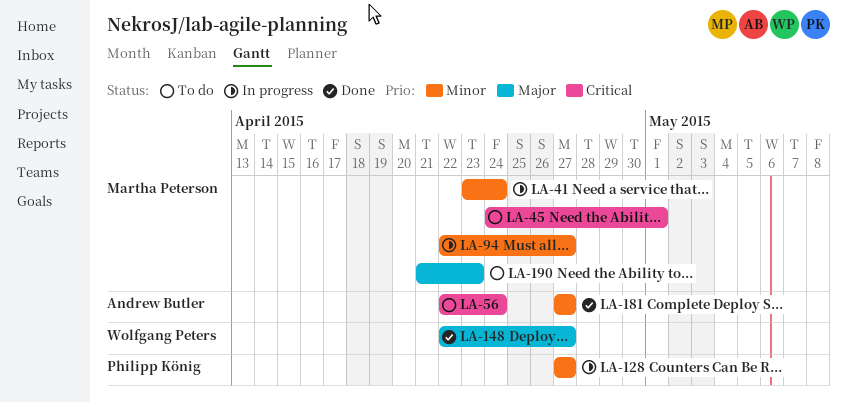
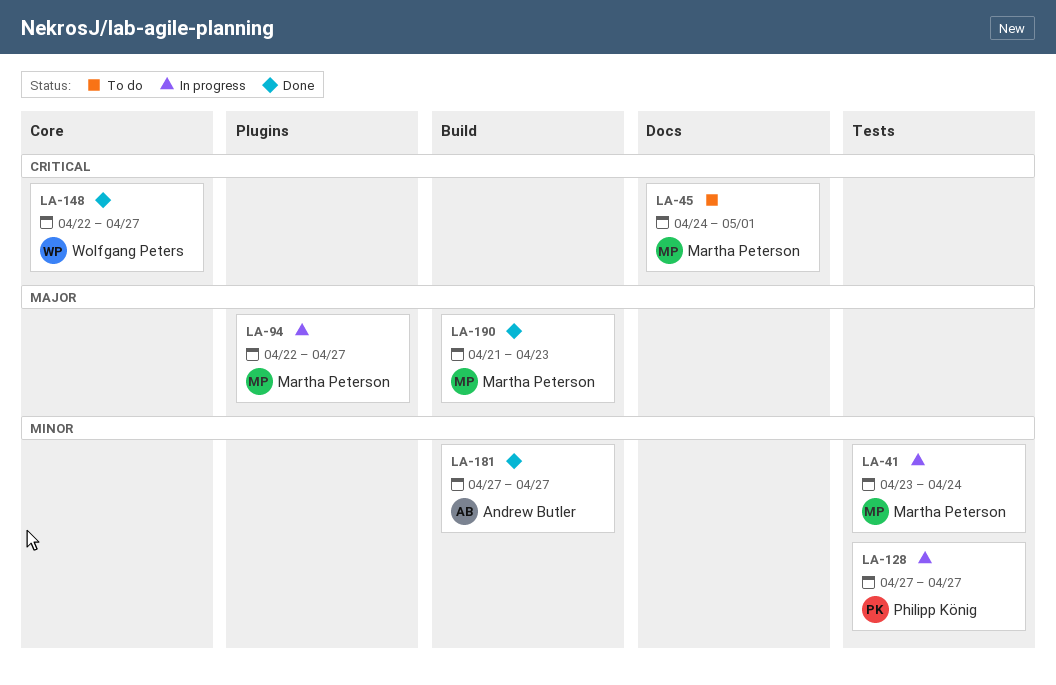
LA-56: present -> none
LA-94, priority: Minor -> Major
LA-148, priority: Major -> Critical
LA-190, status: To do -> Done

